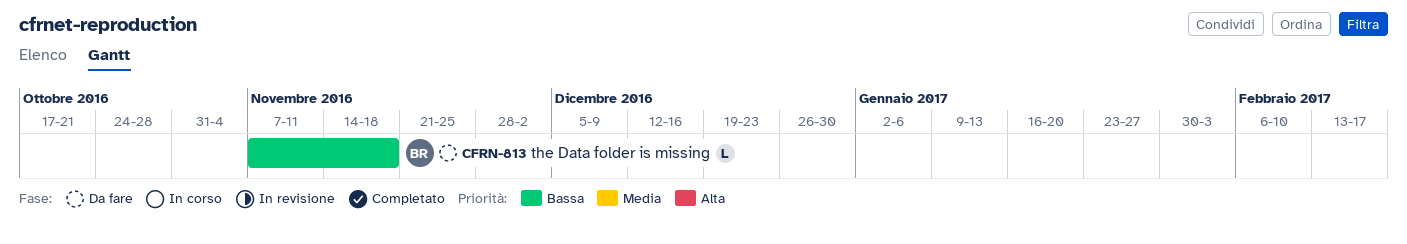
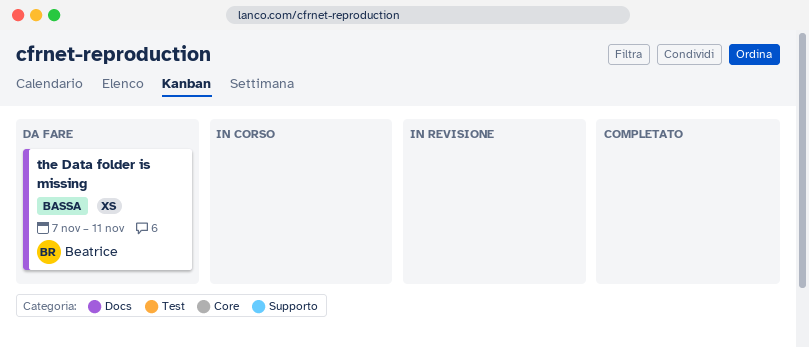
the Data folder is missing, estimate: L -> XS
the Data folder is missing, due: Nov 18 -> Nov 11

